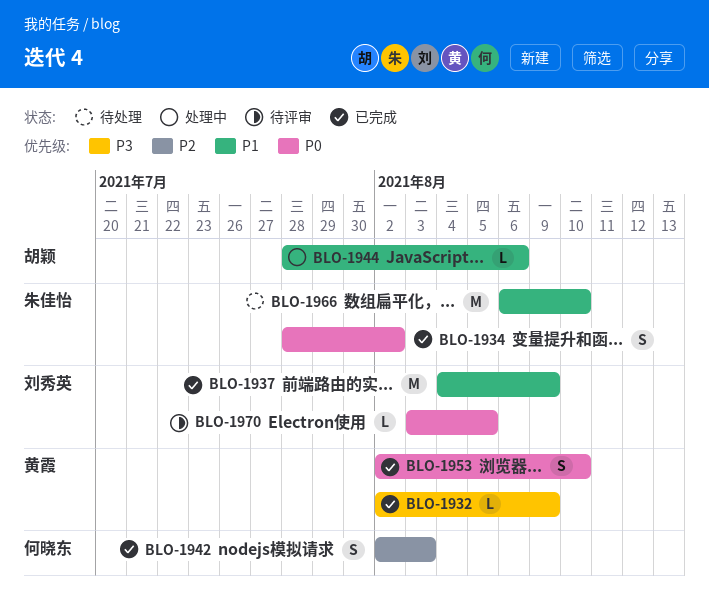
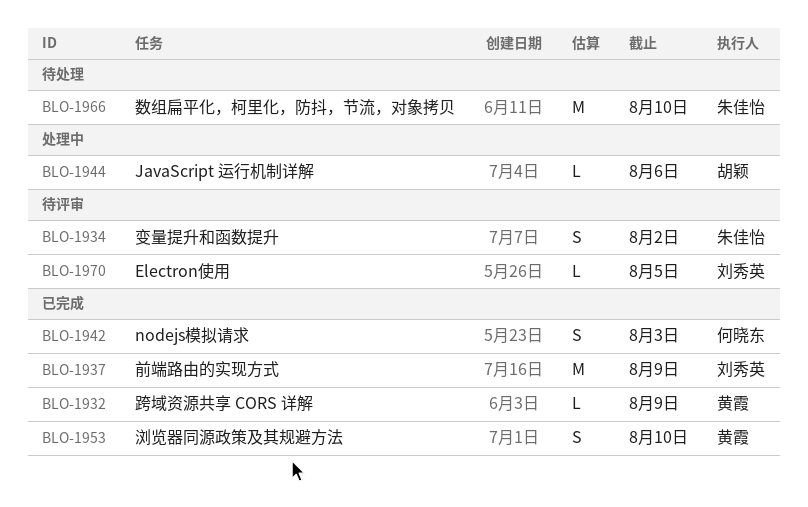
BLO-1934, status: 已完成 -> 待评审

